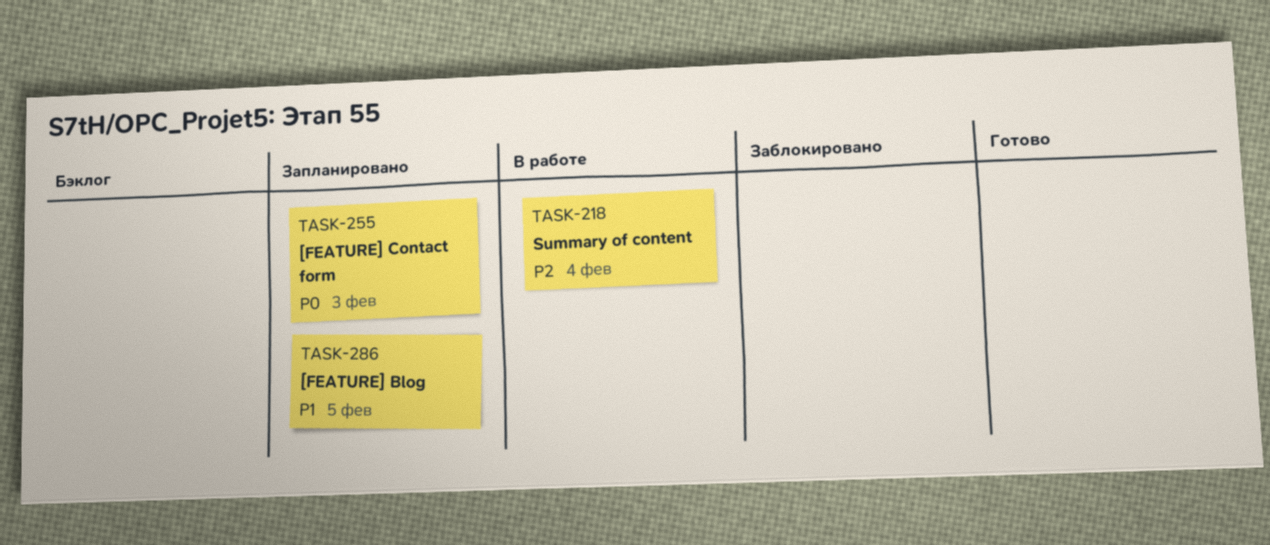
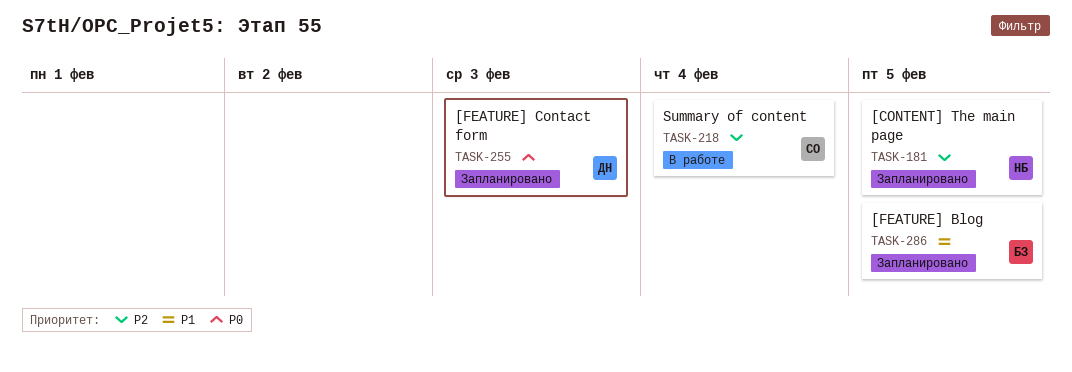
TASK-181: none -> present

